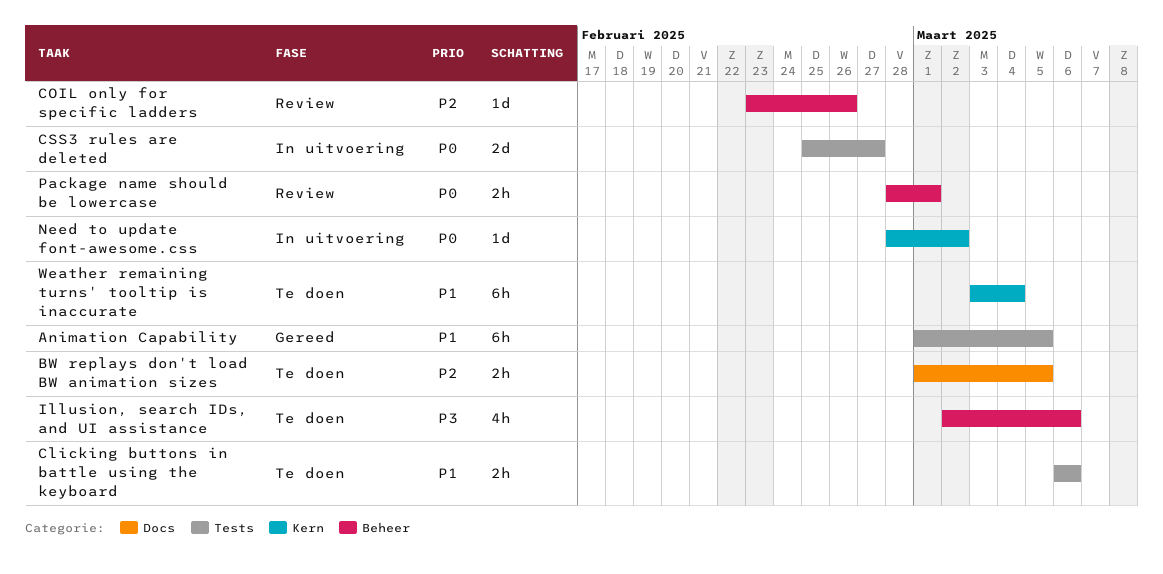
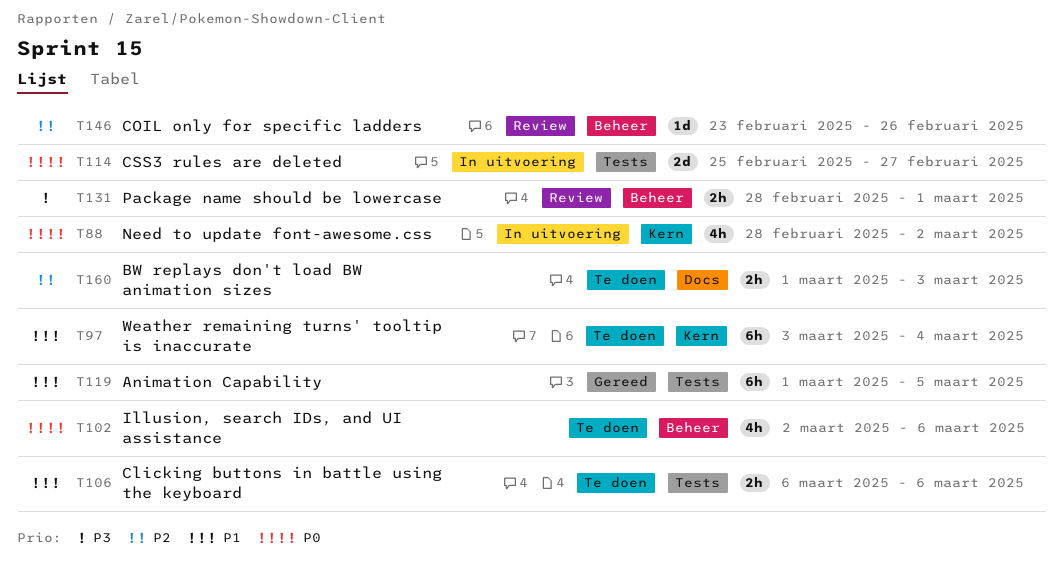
BW replays don't load BW animation sizes, due: Mar 5 -> Mar 3
Illusion, search IDs, and UI assistance, priority: P3 -> P0
Need to update font-awesome.css, estimate: 1d -> 4h
Package name should be lowercase, priority: P0 -> P3

